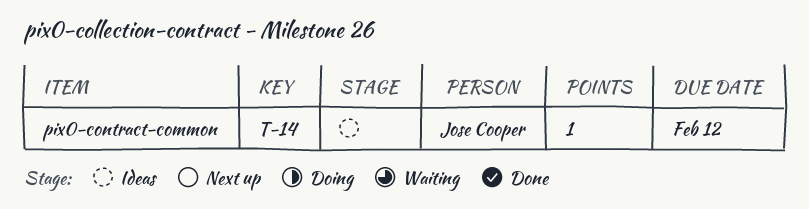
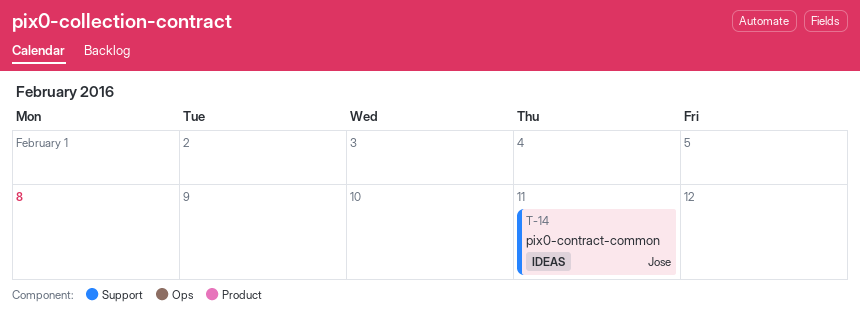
T-14, due: Feb 12 -> Feb 11

